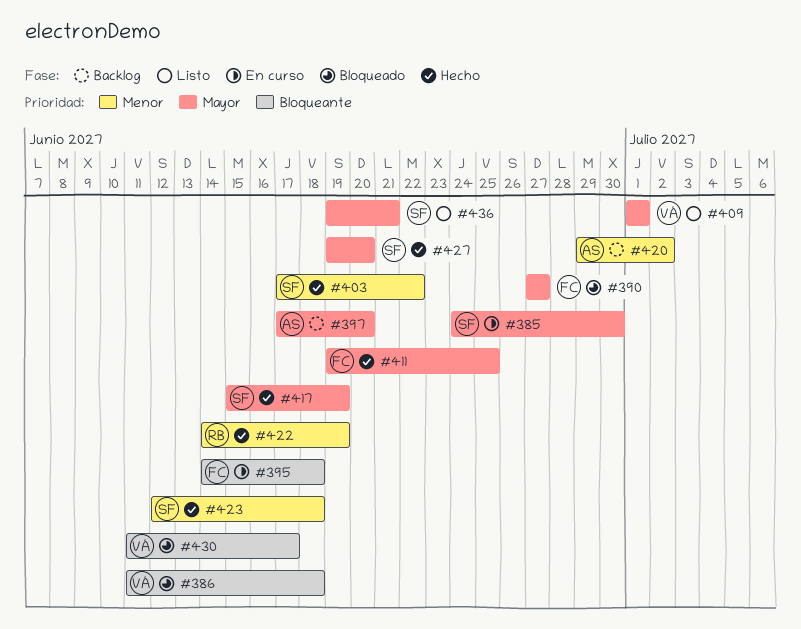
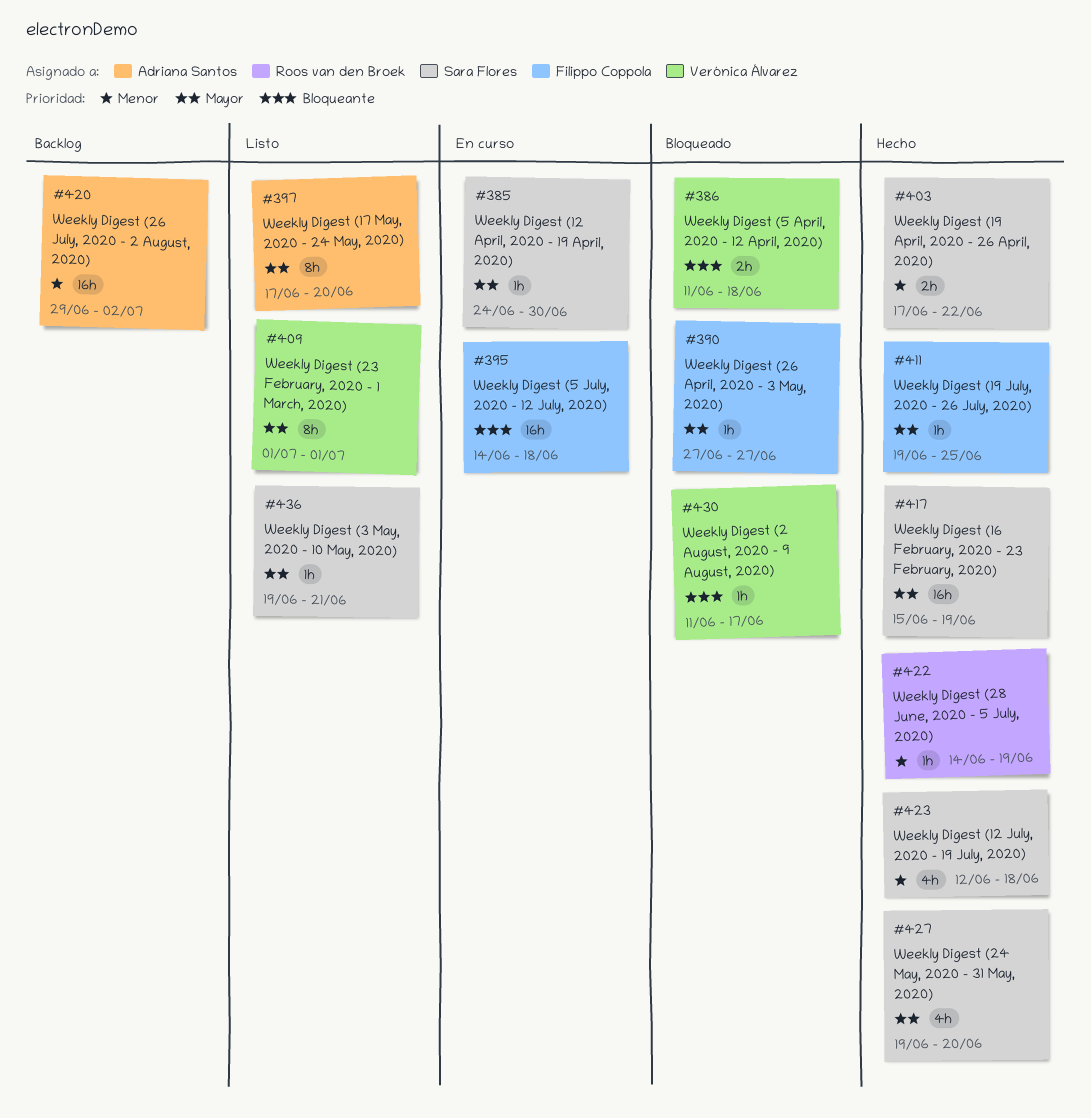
#397, status: Backlog -> Listo

